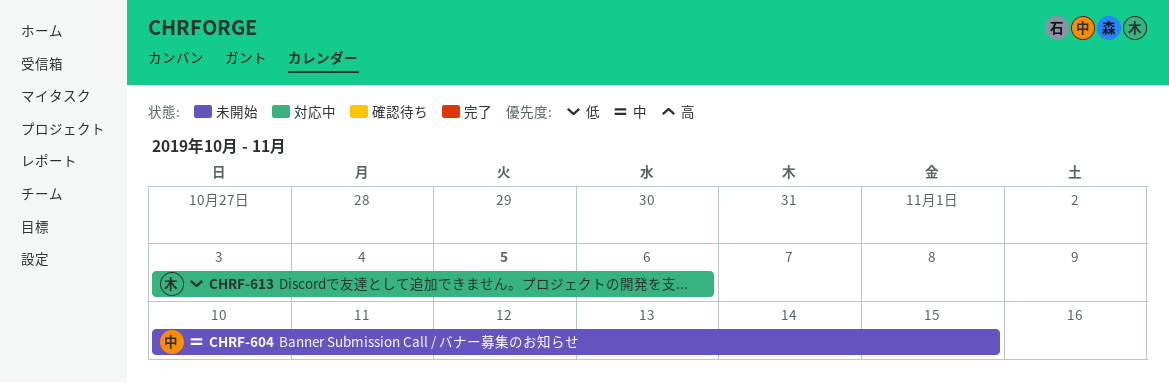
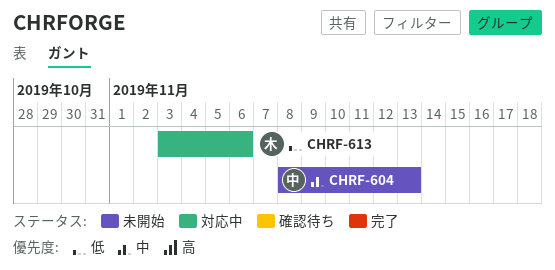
CHRF-604, start: Nov 10 -> Nov 8
CHRF-604, due: Nov 15 -> Nov 13

